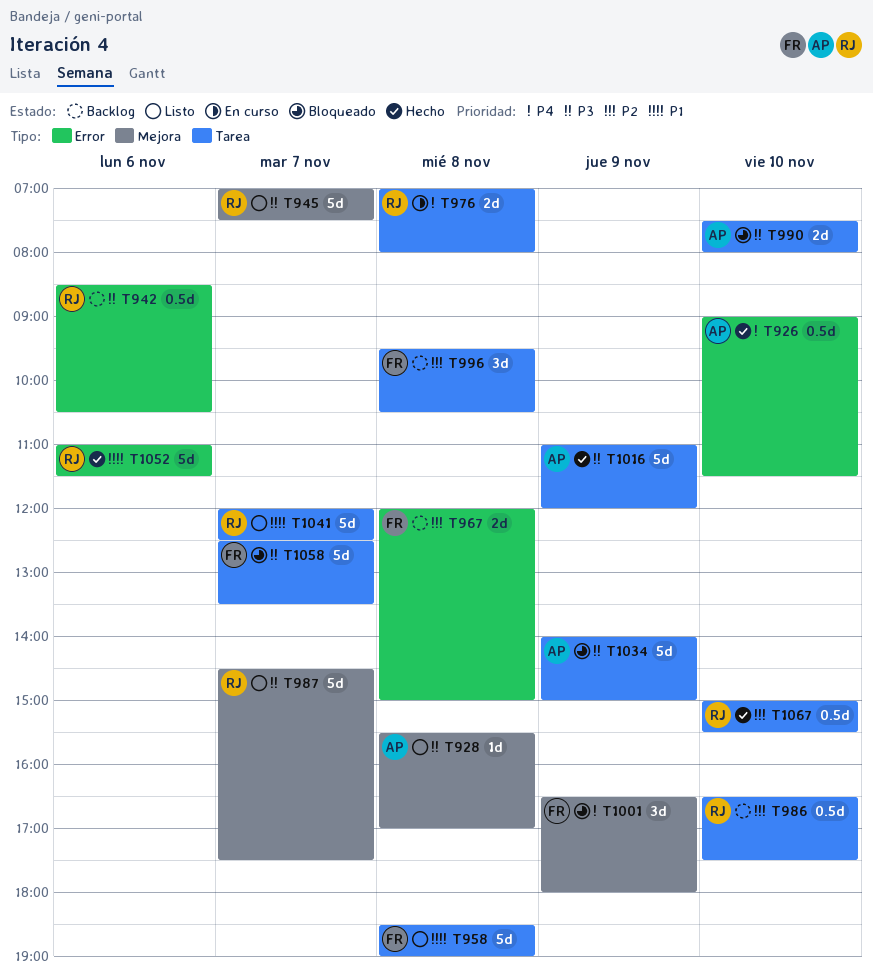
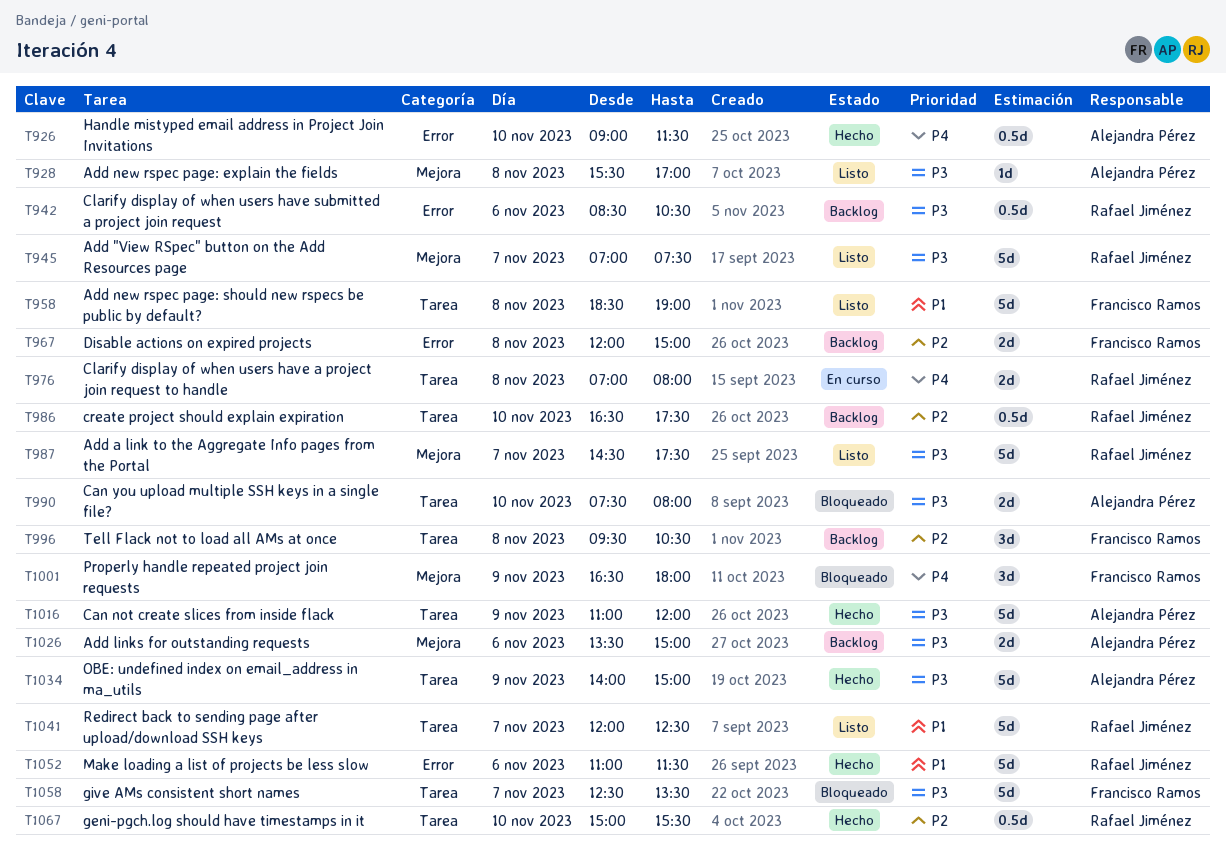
T1026: none -> present
T1034, status: Bloqueado -> Hecho

